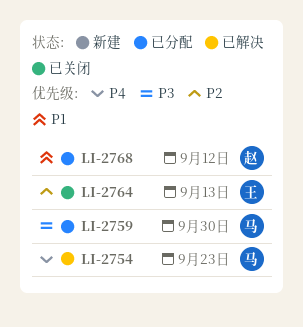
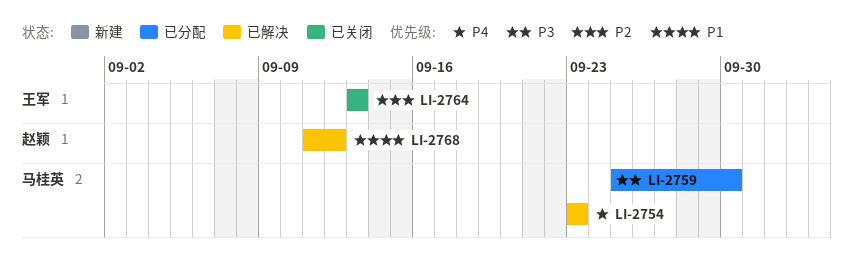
LI-2768, status: 已分配 -> 已解决

